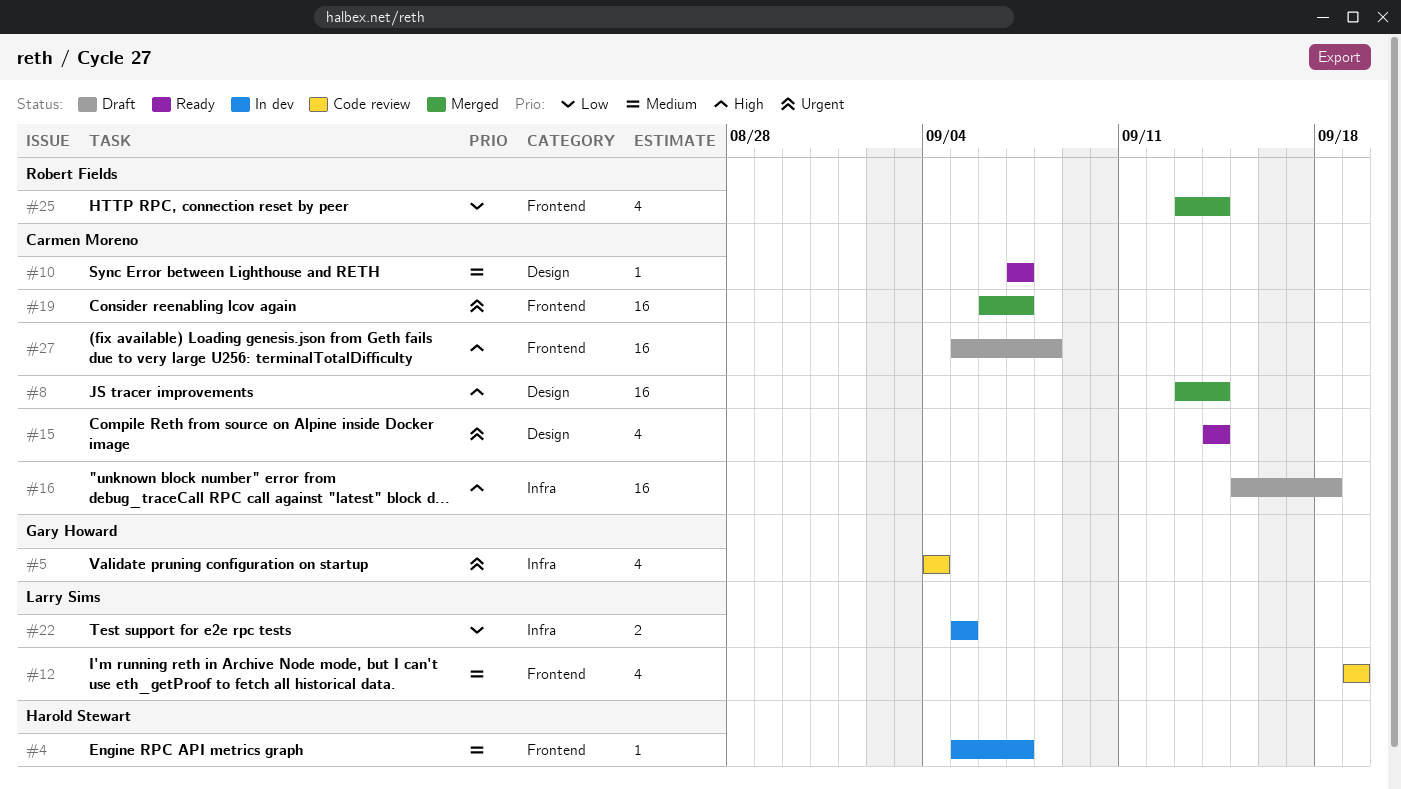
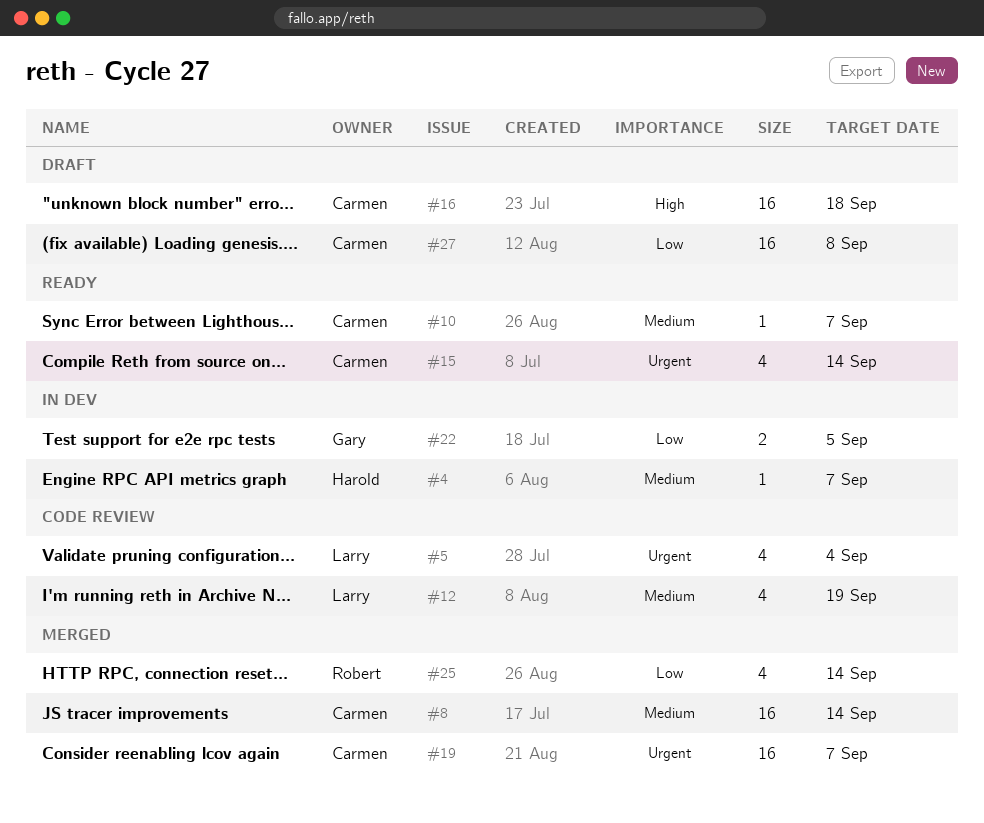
#5, owner: Gary Howard -> Larry Sims
#8, priority: High -> Medium
#22, owner: Larry Sims -> Gary Howard
#27, priority: High -> Low

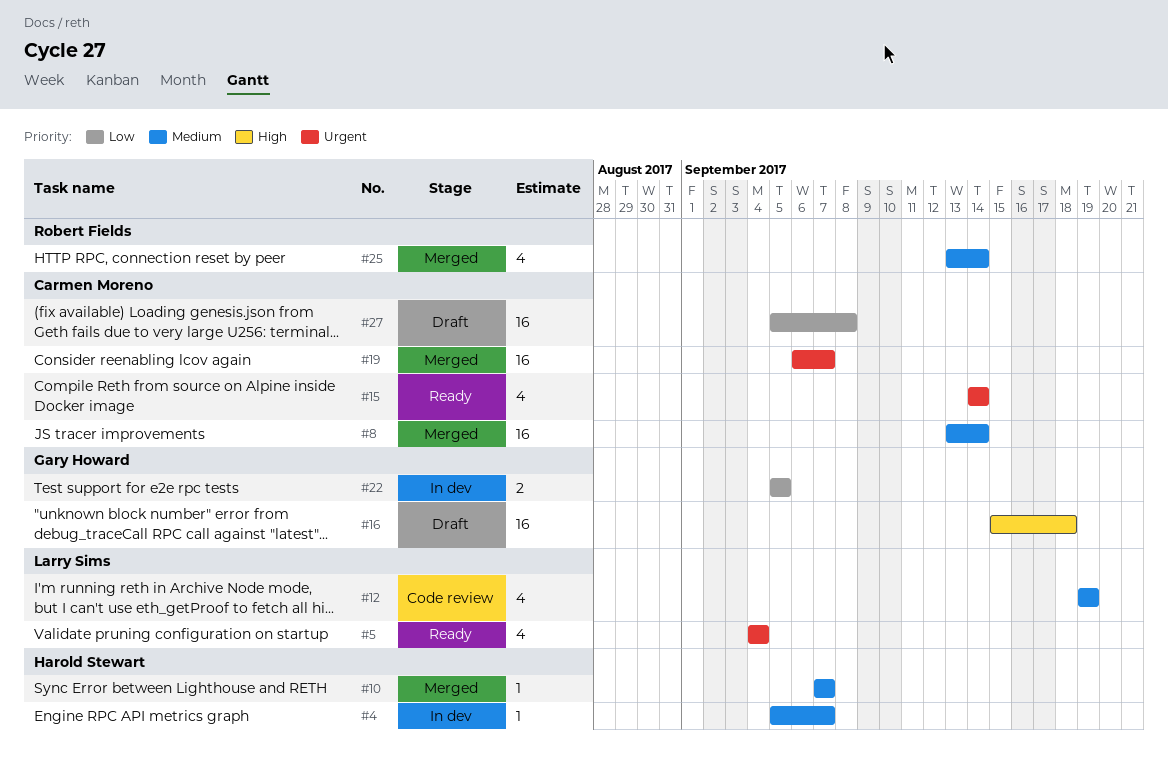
#5, status: Code review -> Ready
#10, status: Ready -> Merged
#10, owner: Carmen Moreno -> Harold Stewart
#16, owner: Carmen Moreno -> Gary Howard
#25, priority: Low -> Medium

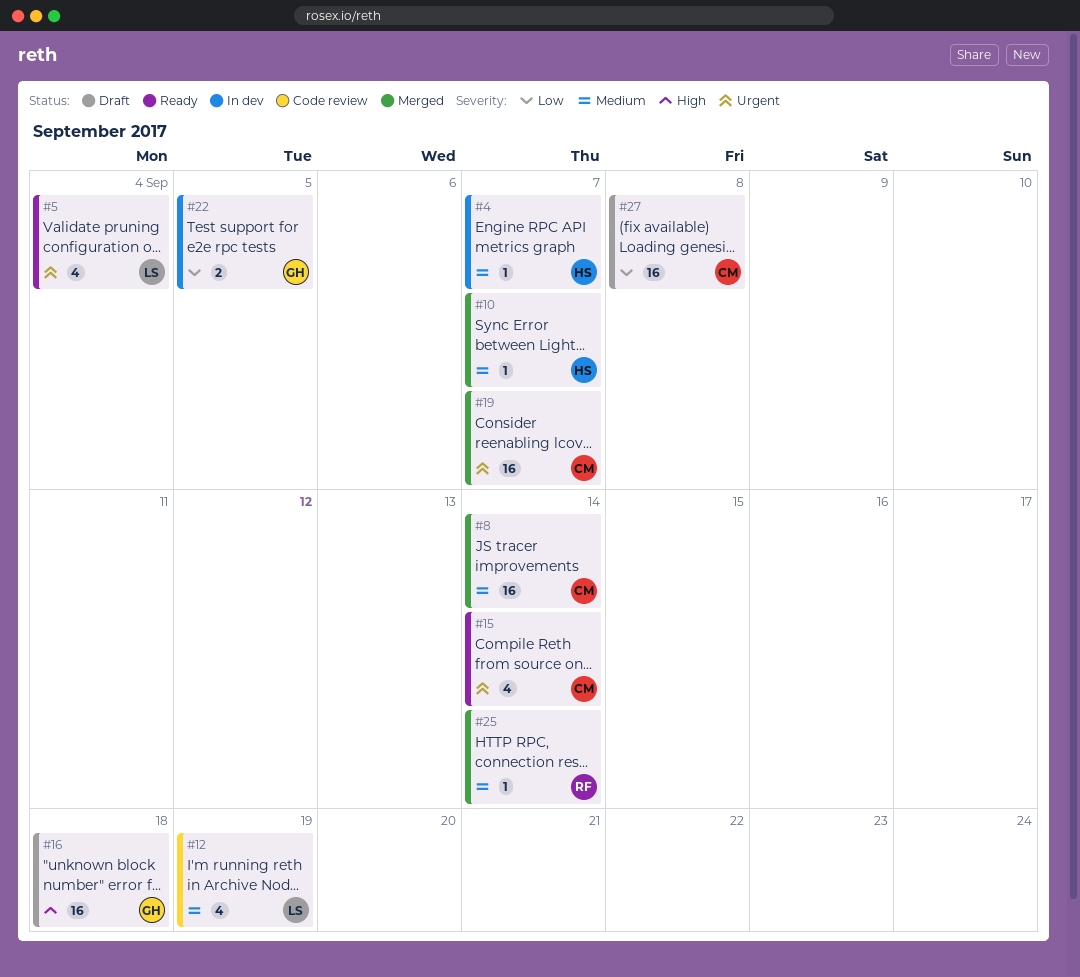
#25, estimate: 4 -> 1

